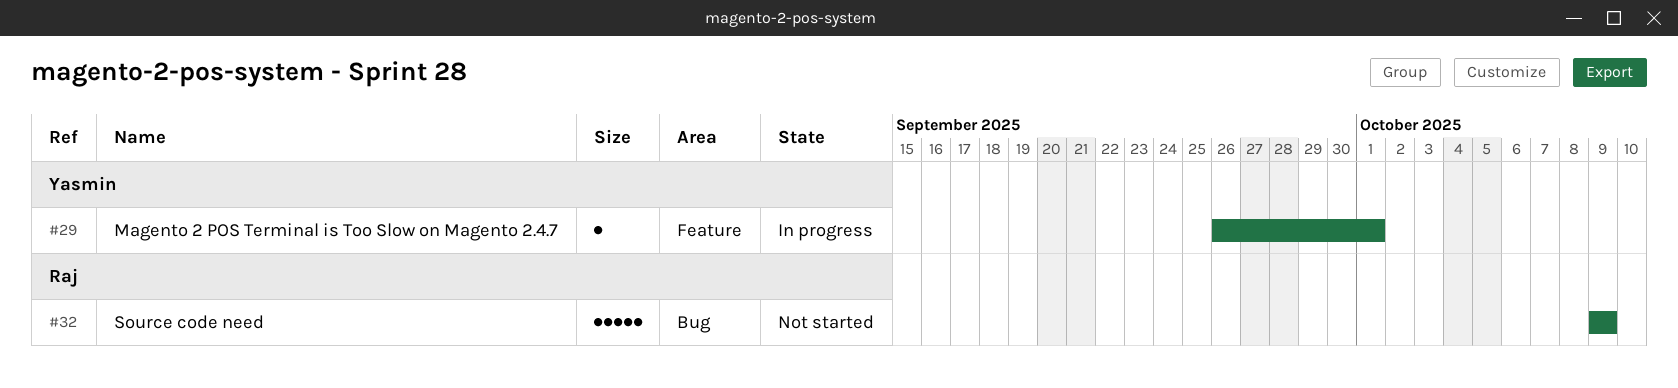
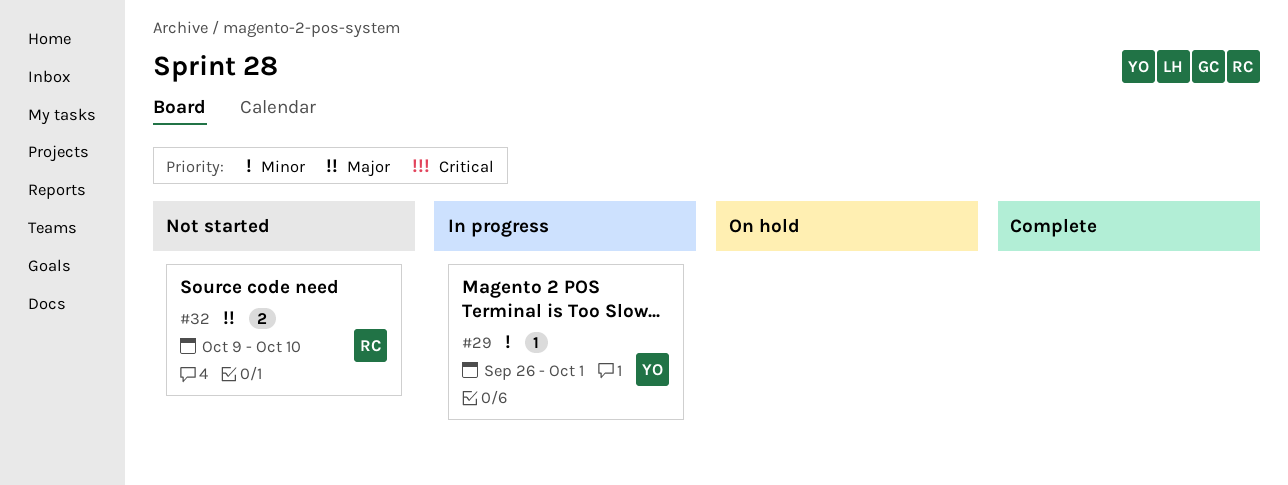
#32, estimate: 5 -> 2
#32, due: Oct 9 -> Oct 10

